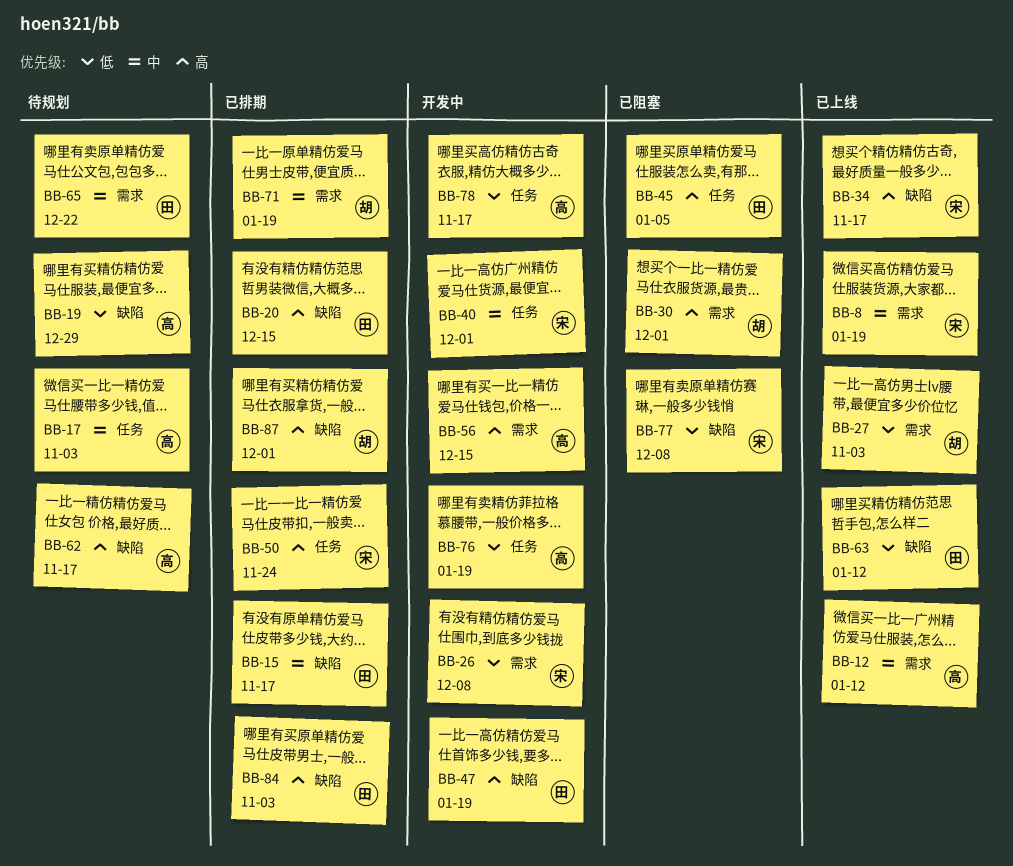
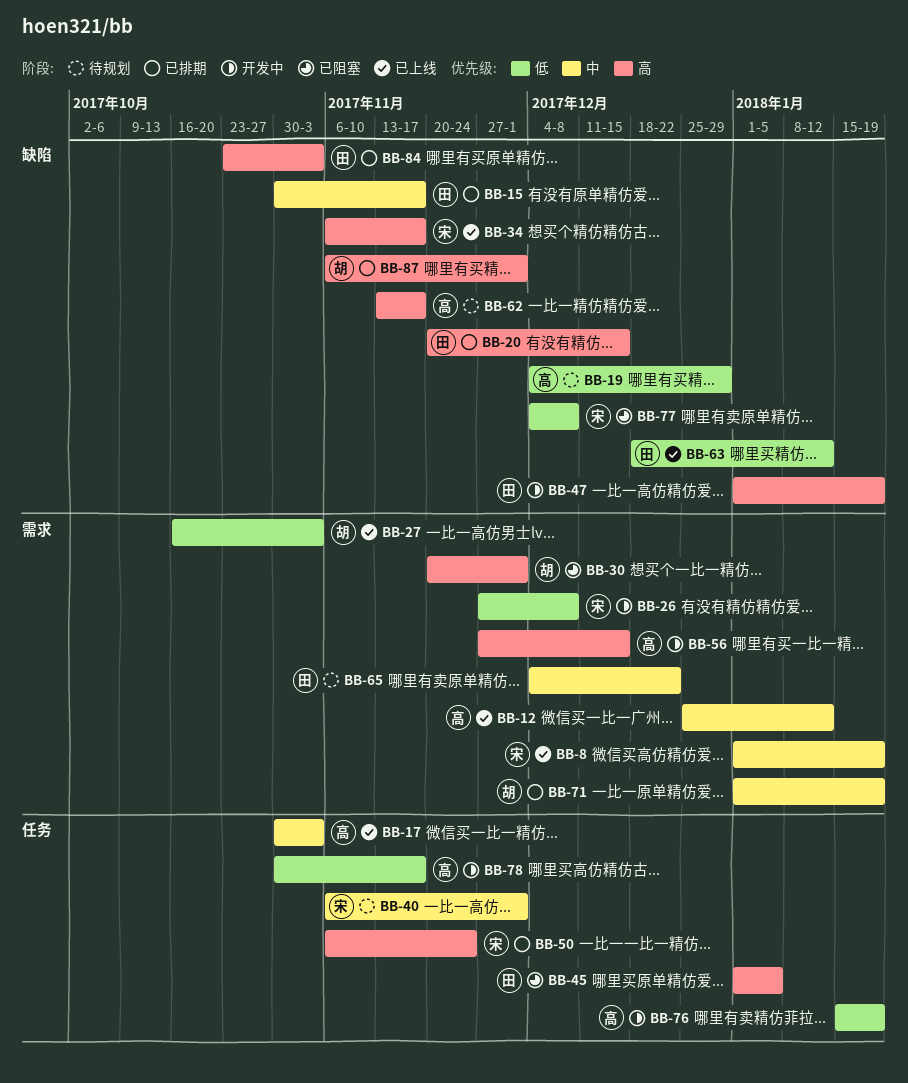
BB-17, status: 待规划 -> 已上线
BB-40, status: 开发中 -> 待规划

